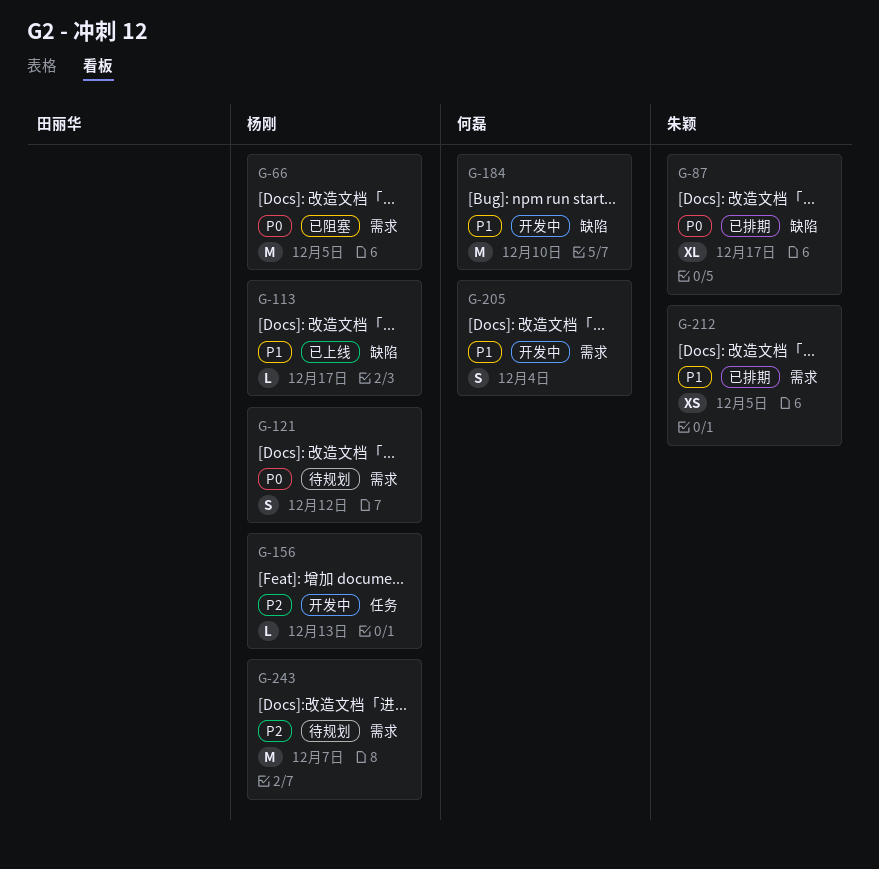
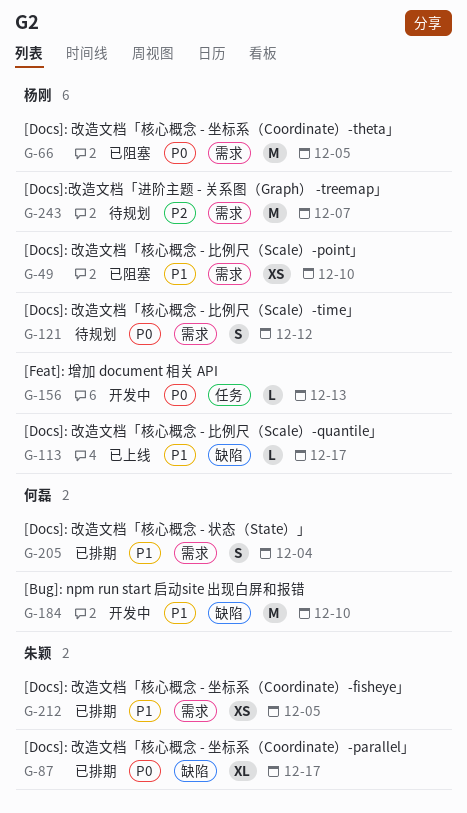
G-49: none -> present
G-156, priority: P2 -> P0
G-205, status: 开发中 -> 已排期

